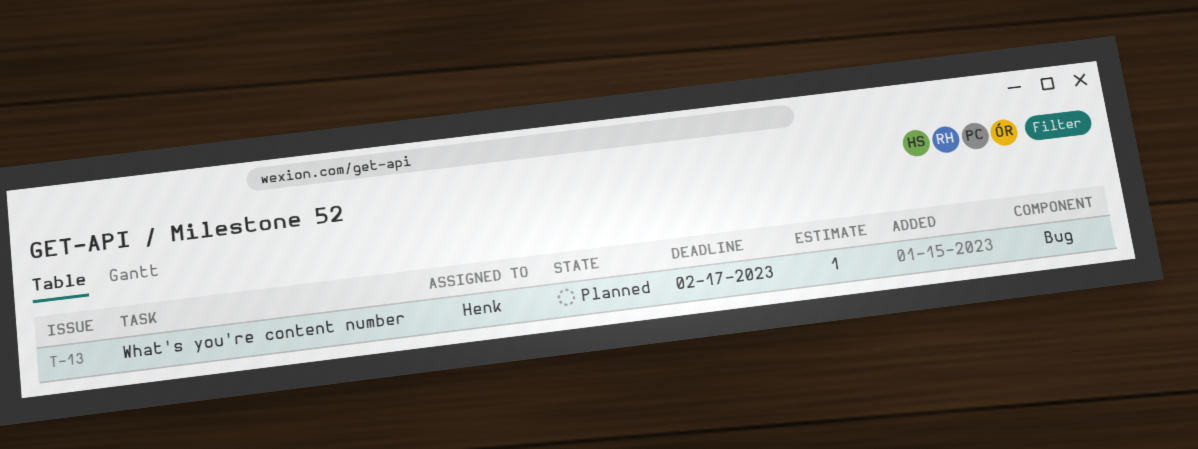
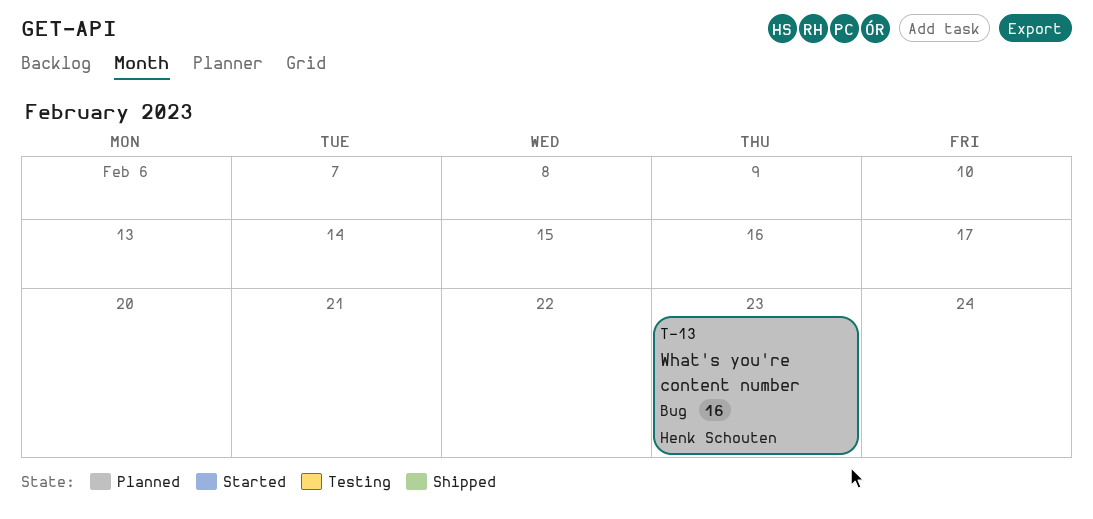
T-13, estimate: 1 -> 16
T-13, due: Feb 17 -> Feb 23

